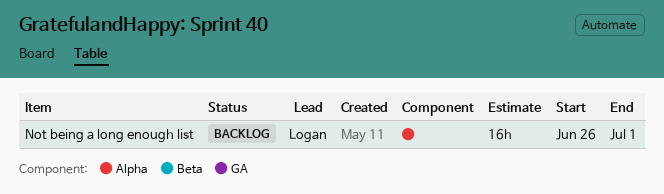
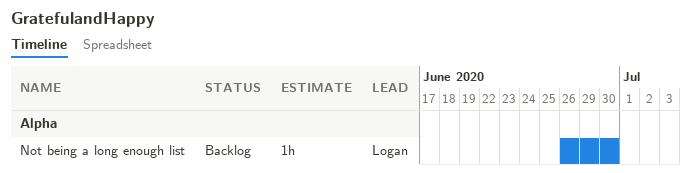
Not being a long enough list, estimate: 16h -> 1h
Not being a long enough list, due: Jul 1 -> Jun 30

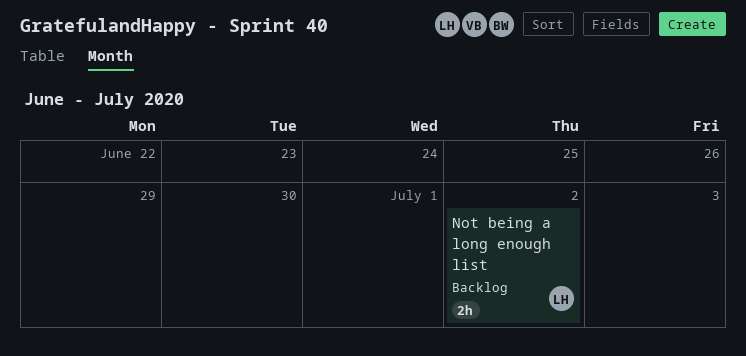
Not being a long enough list, estimate: 1h -> 2h
Not being a long enough list, due: Jun 30 -> Jul 2

